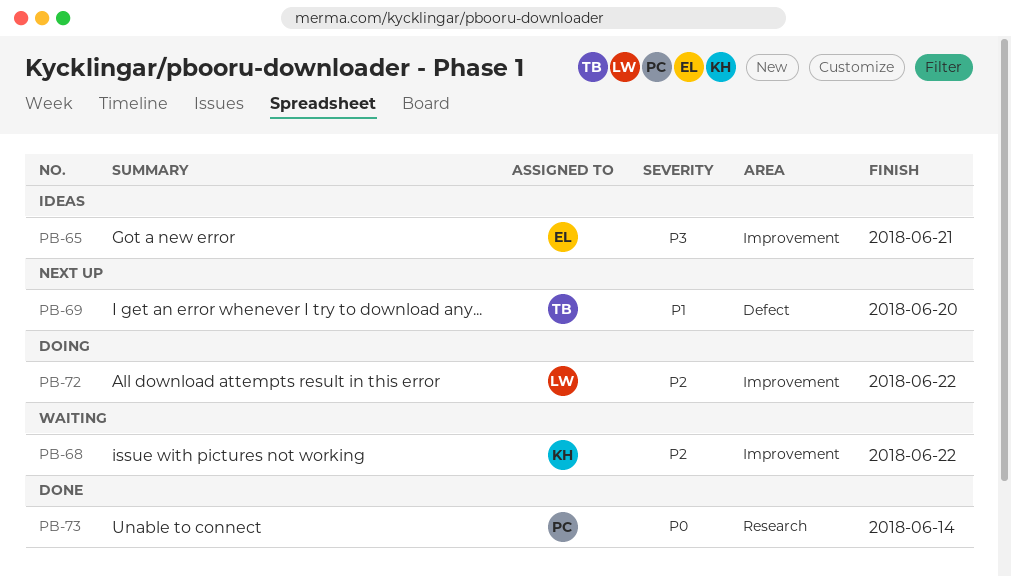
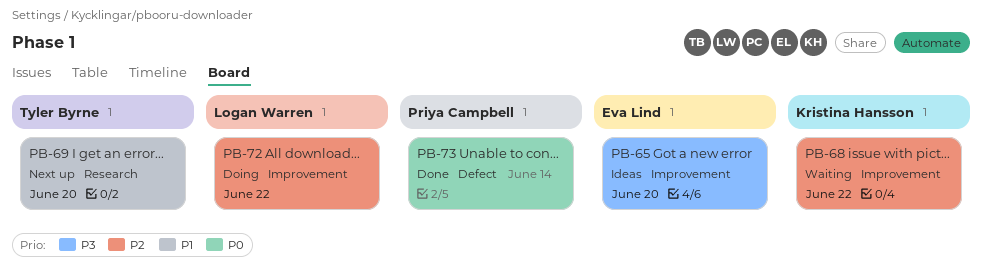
PB-65, due: Jun 21 -> Jun 20
PB-69, label: Defect -> Research
PB-73, label: Research -> Defect

